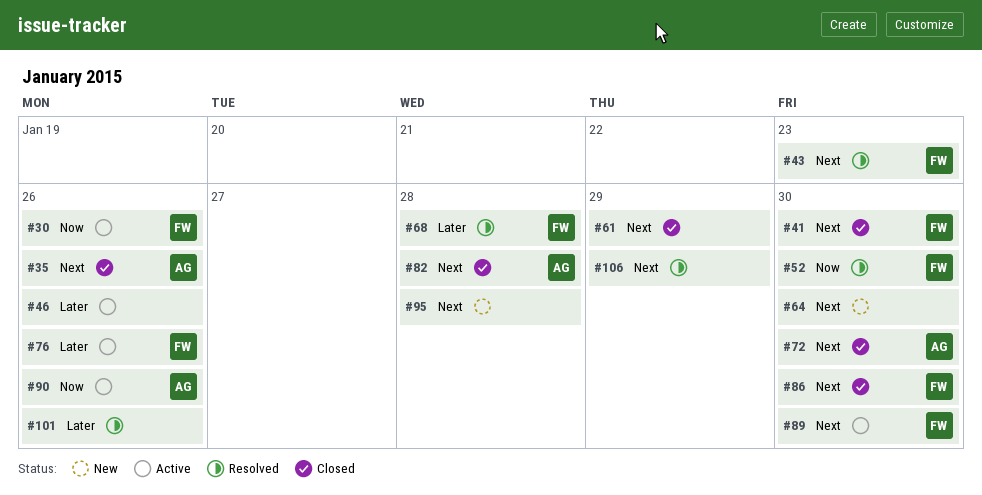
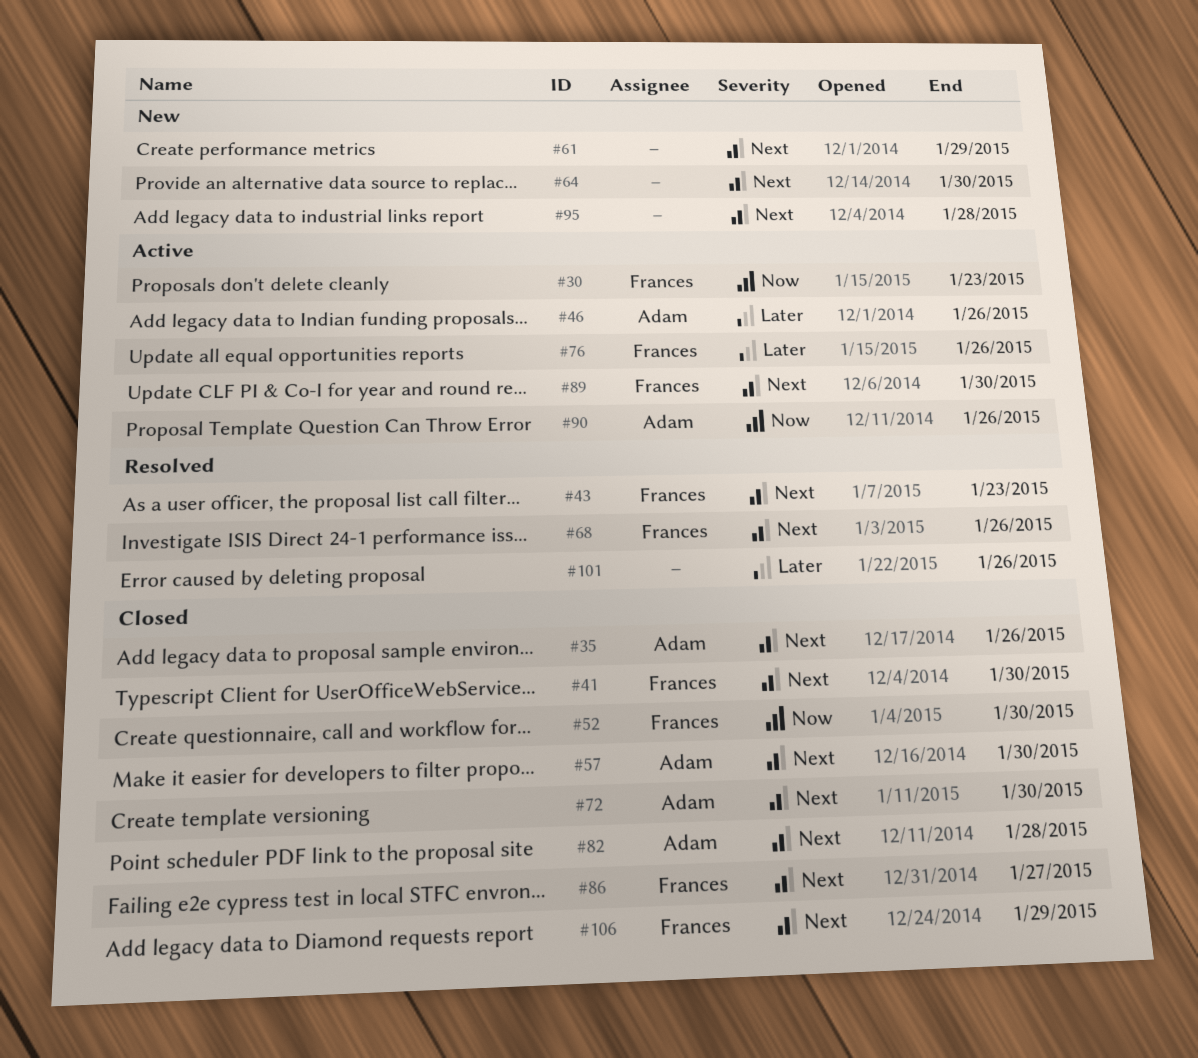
#30, due: Jan 26 -> Jan 23
#46, owner: none -> Adam
#52, status: Resolved -> Closed
#57: none -> present
#61, status: Closed -> New
#68, priority: Later -> Next
#68, due: Jan 28 -> Jan 26
#86, due: Jan 30 -> Jan 27
#106, status: Resolved -> Closed
#106, owner: none -> Frances

